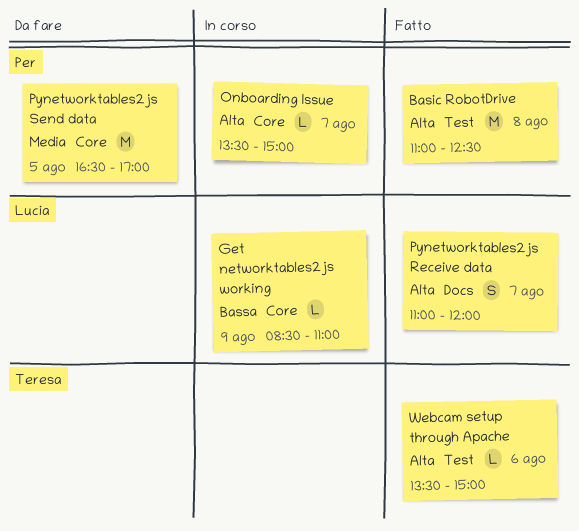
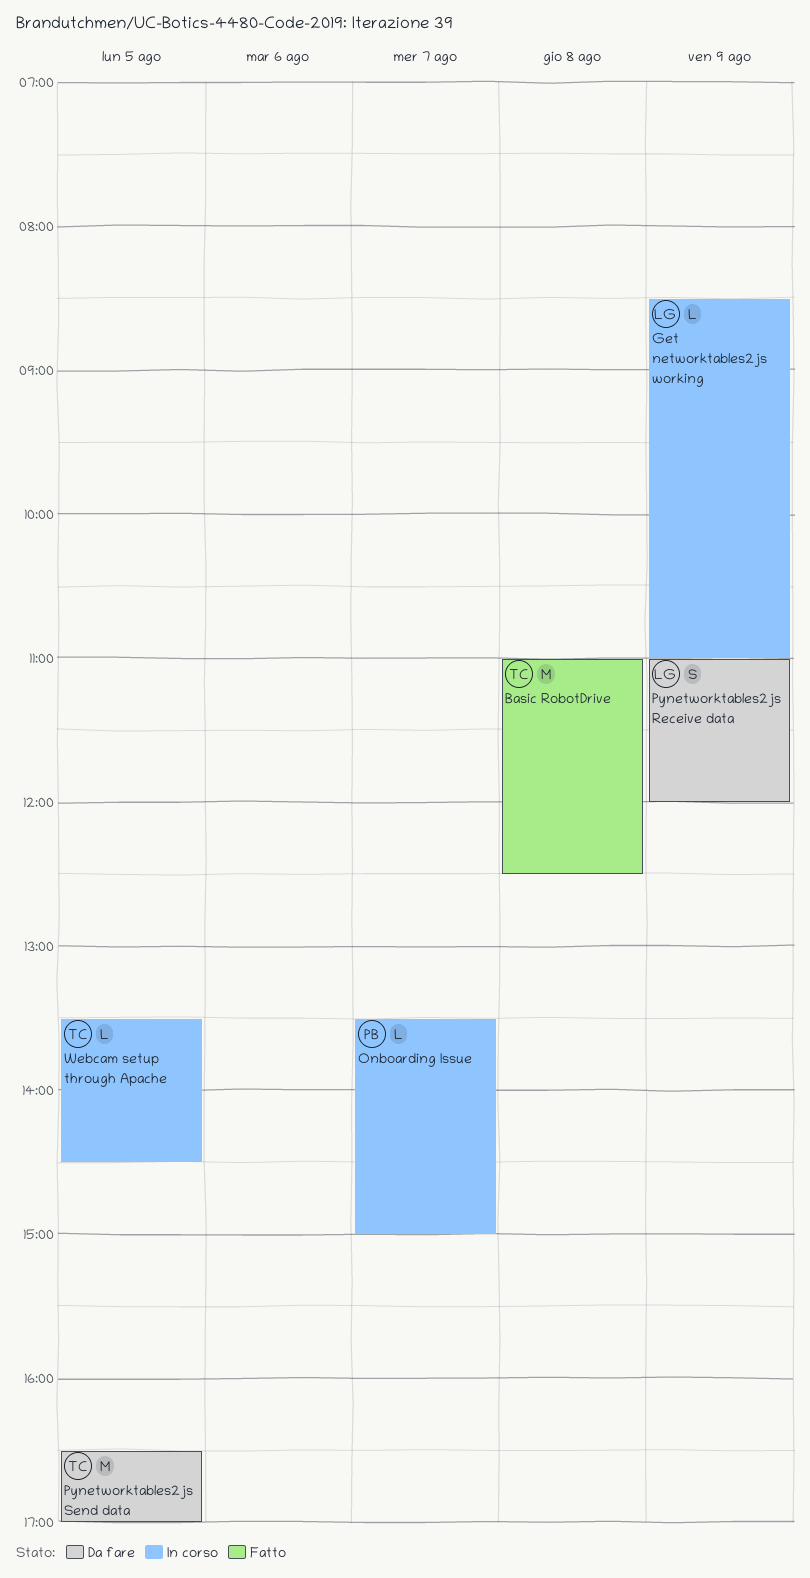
Basic RobotDrive, owner: Per -> Teresa
Pynetworktables2js Receive data, status: Fatto -> Da fare
Pynetworktables2js Receive data, day: Aug 7 -> Aug 9
Pynetworktables2js Send data, owner: Per -> Teresa
Webcam setup through Apache, status: Fatto -> In corso
Webcam setup through Apache, day: Aug 6 -> Aug 5
Webcam setup through Apache, ends: 15:00 -> 14:30

